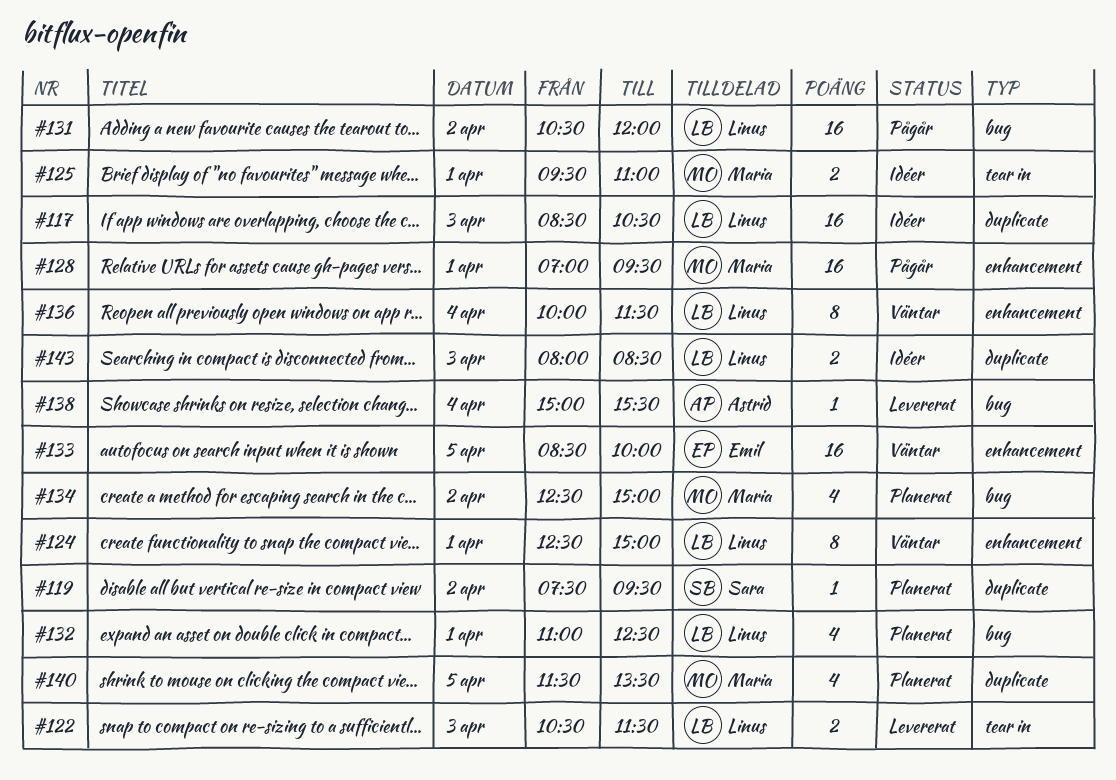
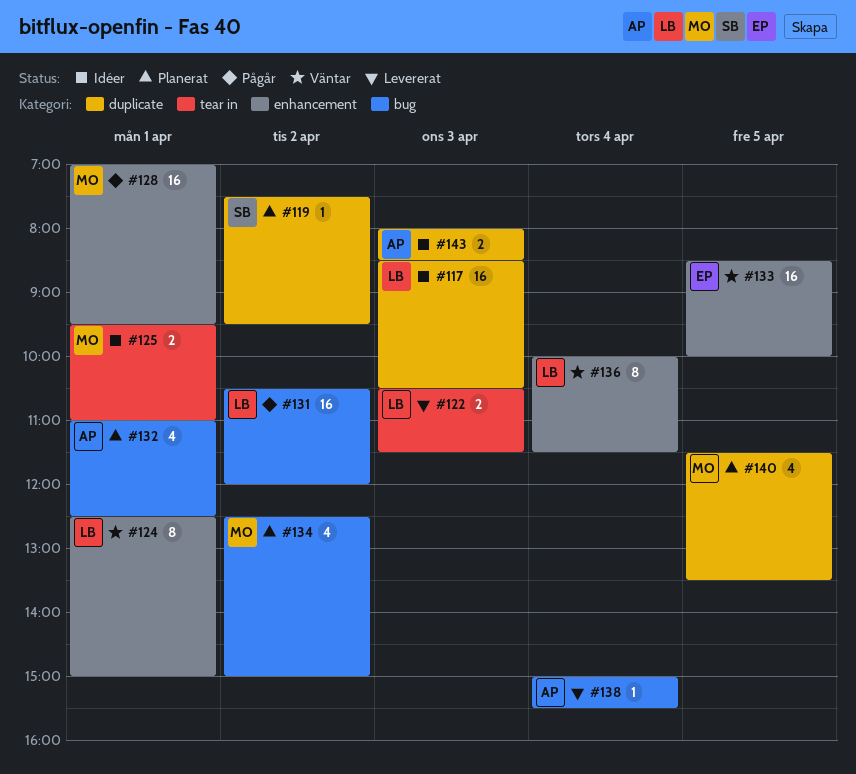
#132, owner: Linus -> Astrid
#143, owner: Linus -> Astrid

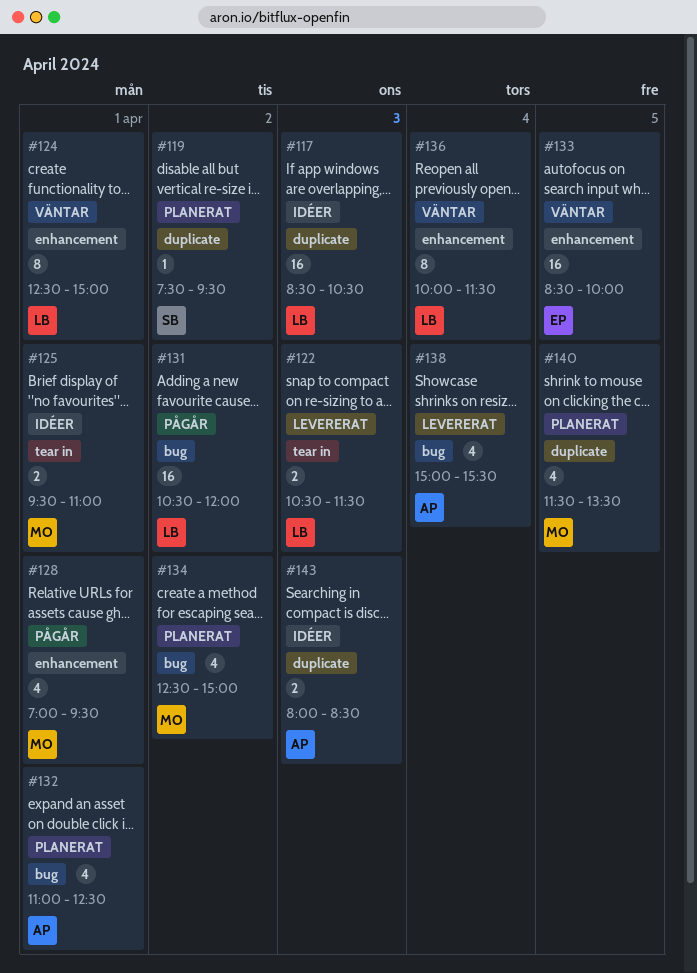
#128, estimate: 16 -> 4
#138, estimate: 1 -> 4

